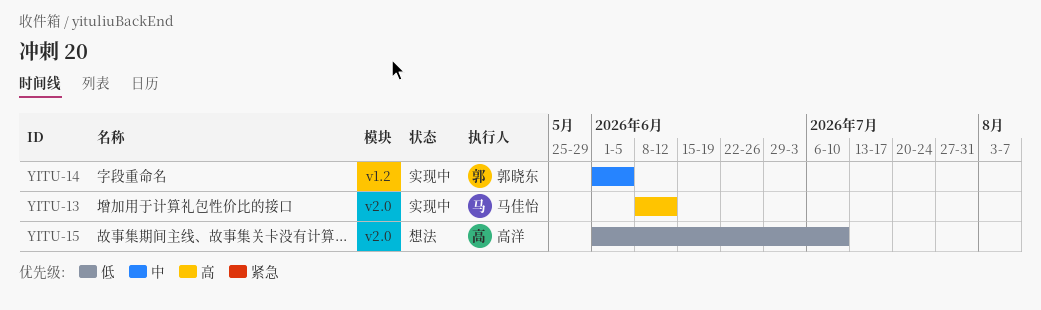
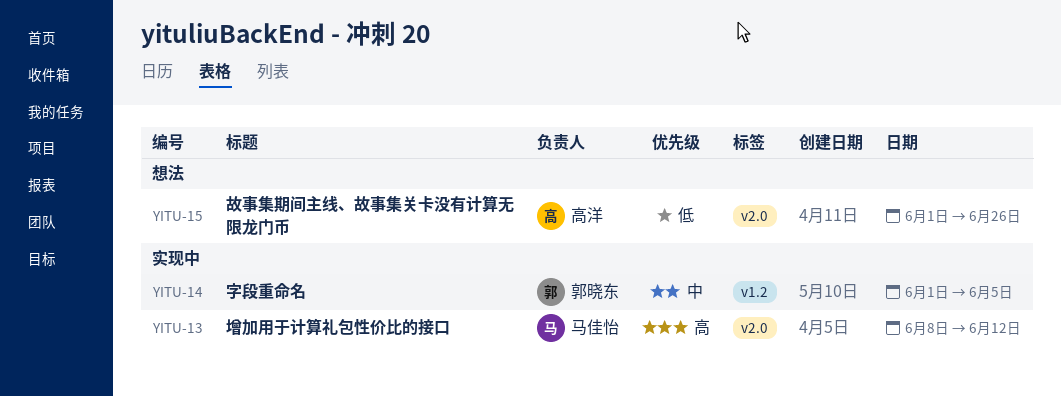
YITU-15, due: Jul 10 -> Jun 26

